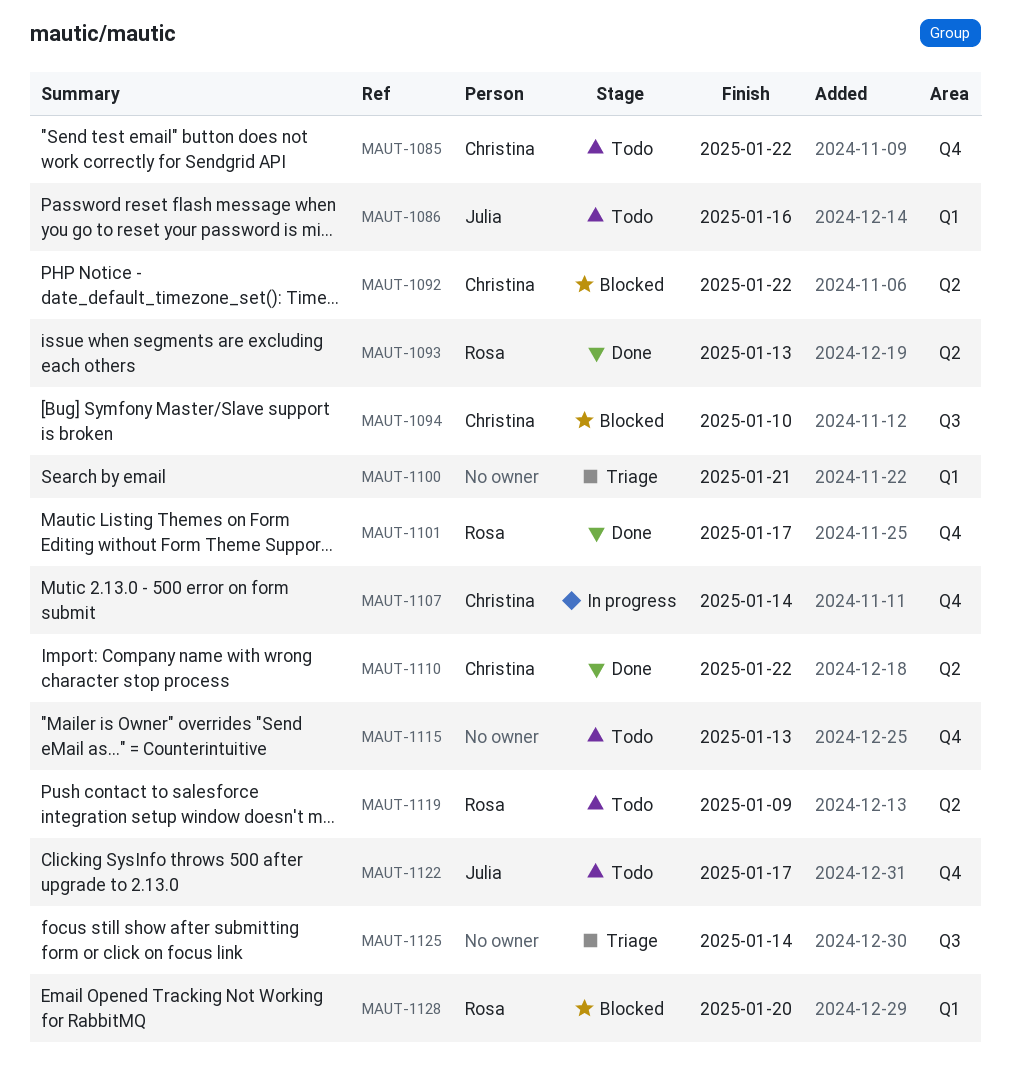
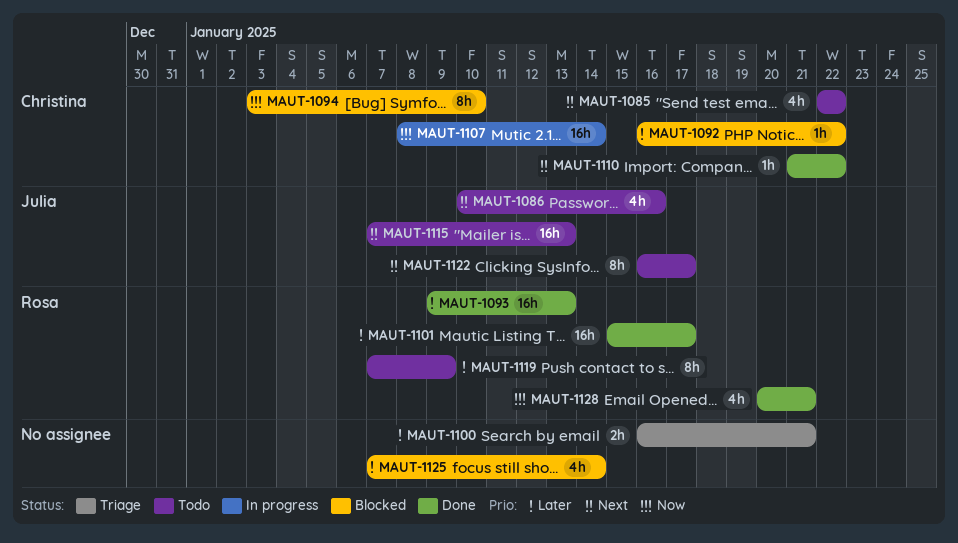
MAUT-1115, owner: none -> Julia
MAUT-1125, status: Triage -> Blocked
MAUT-1128, status: Blocked -> Done
MAUT-1128, due: Jan 20 -> Jan 21

